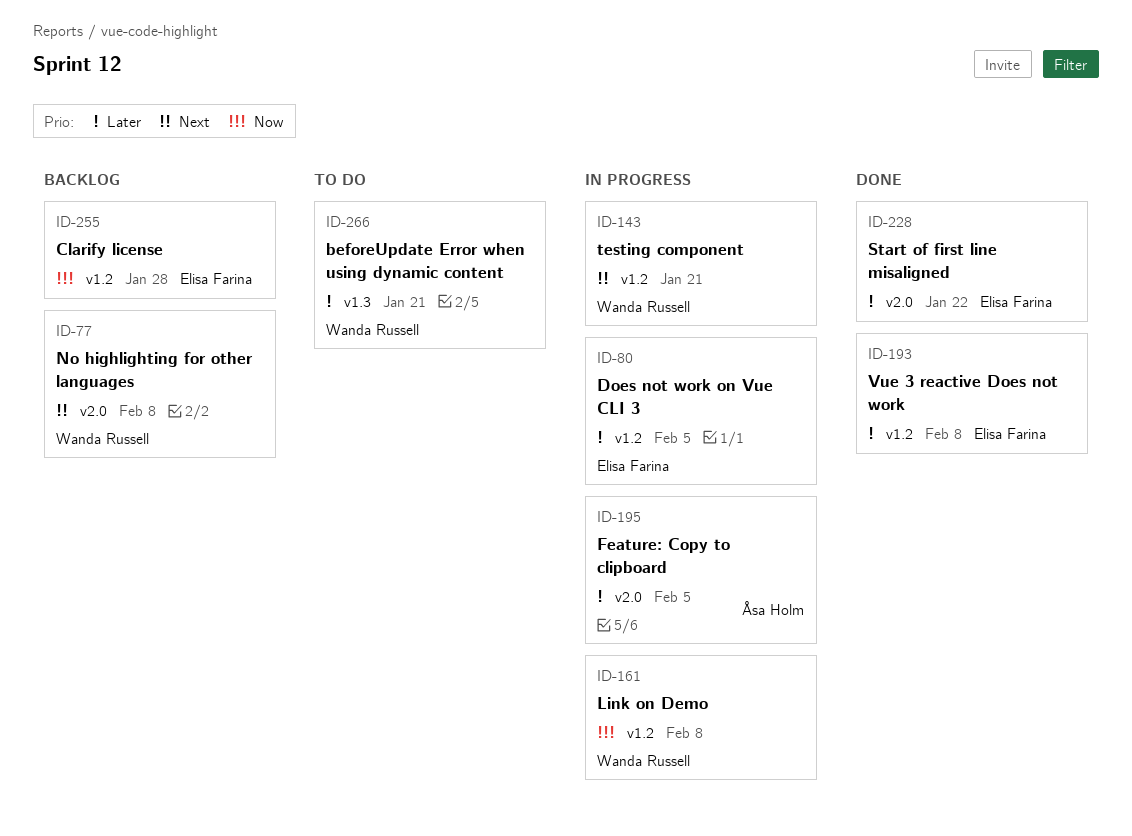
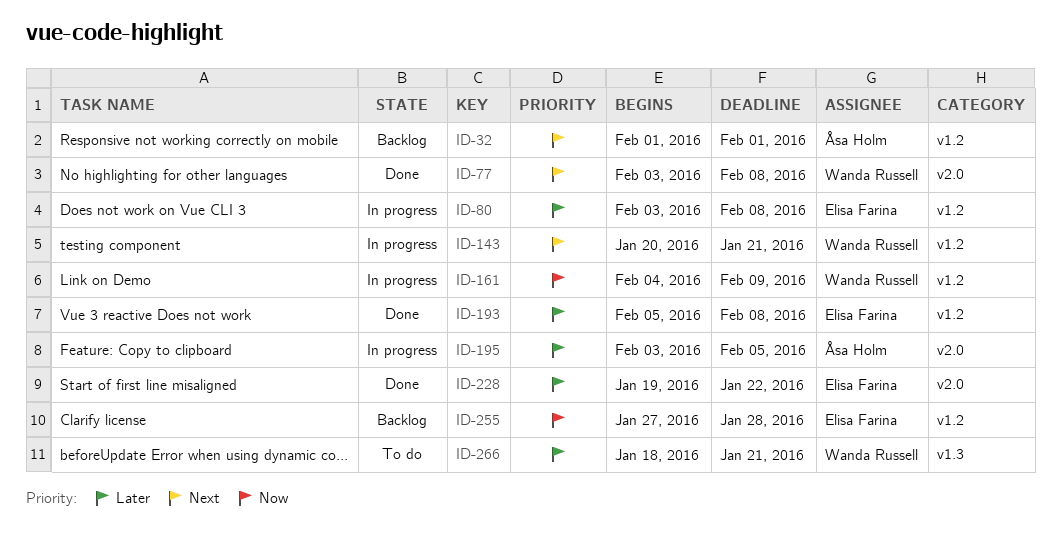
ID-32: none -> present
ID-77, status: Backlog -> Done
ID-80, due: Feb 5 -> Feb 8
ID-161, due: Feb 8 -> Feb 9

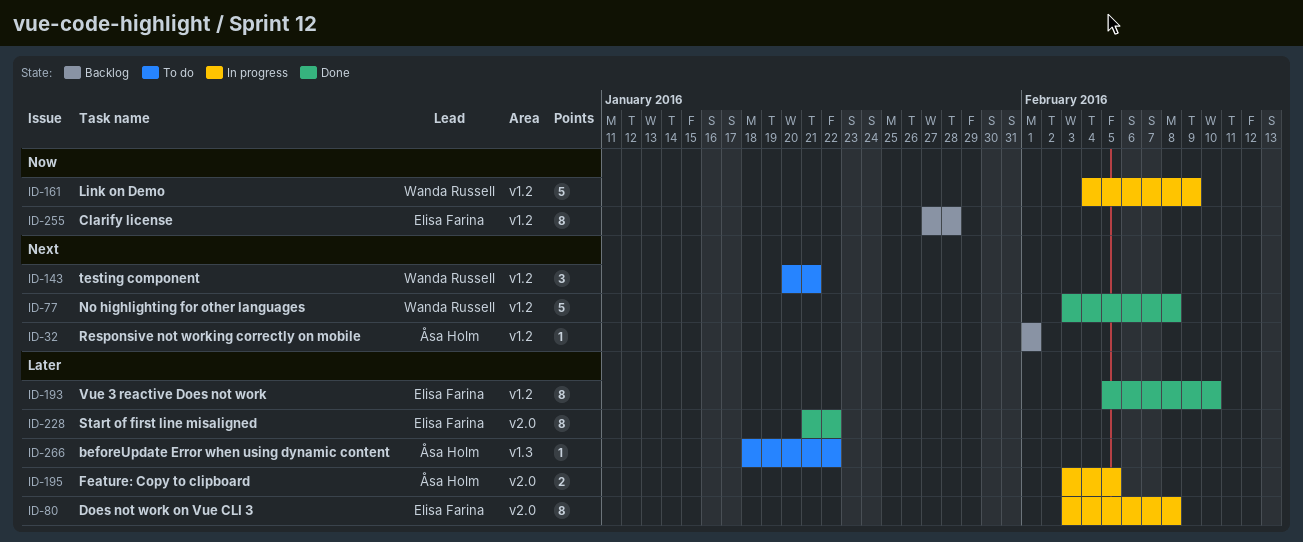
ID-77, label: v2.0 -> v1.2
ID-80, label: v1.2 -> v2.0
ID-143, status: In progress -> To do
ID-193, due: Feb 8 -> Feb 10
ID-228, start: Jan 19 -> Jan 21
ID-266, owner: Wanda Russell -> Åsa Holm
ID-266, due: Jan 21 -> Jan 22

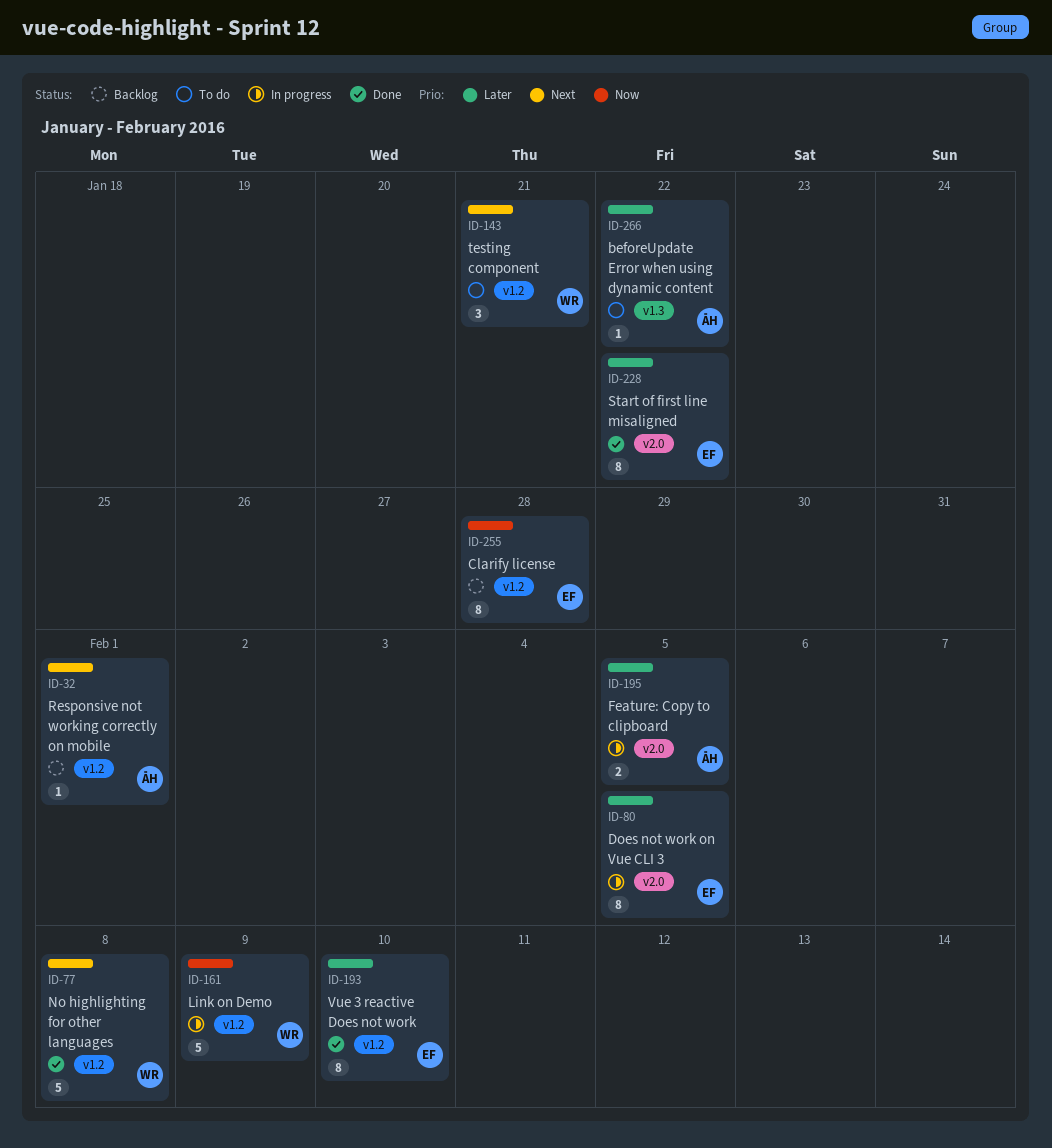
ID-80, due: Feb 8 -> Feb 5

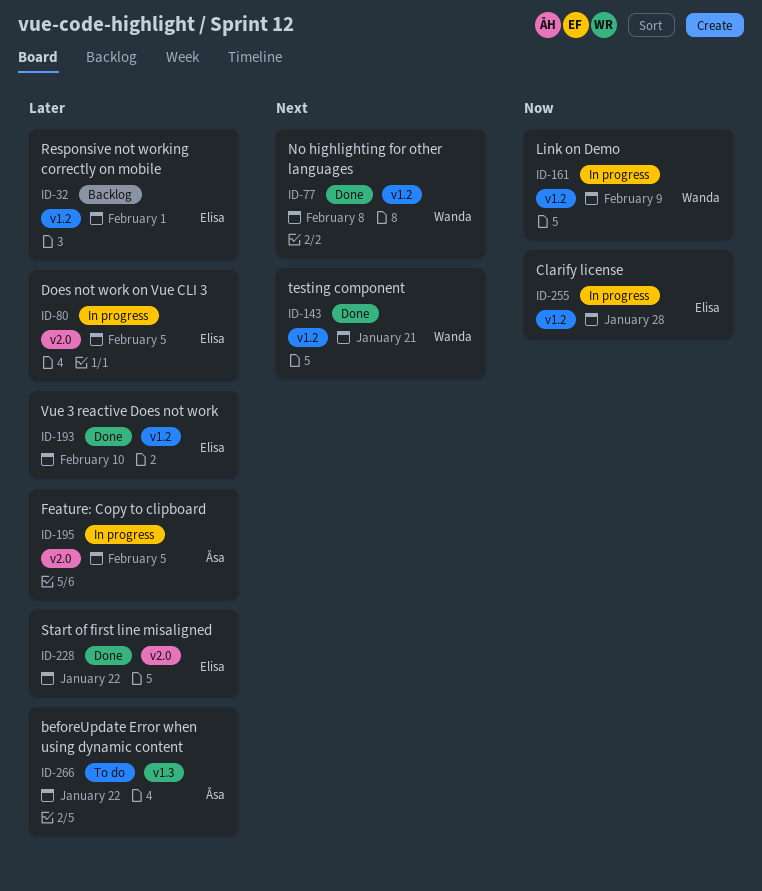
ID-32, owner: Åsa -> Elisa
ID-32, priority: Next -> Later
ID-143, status: To do -> Done
ID-255, status: Backlog -> In progress

